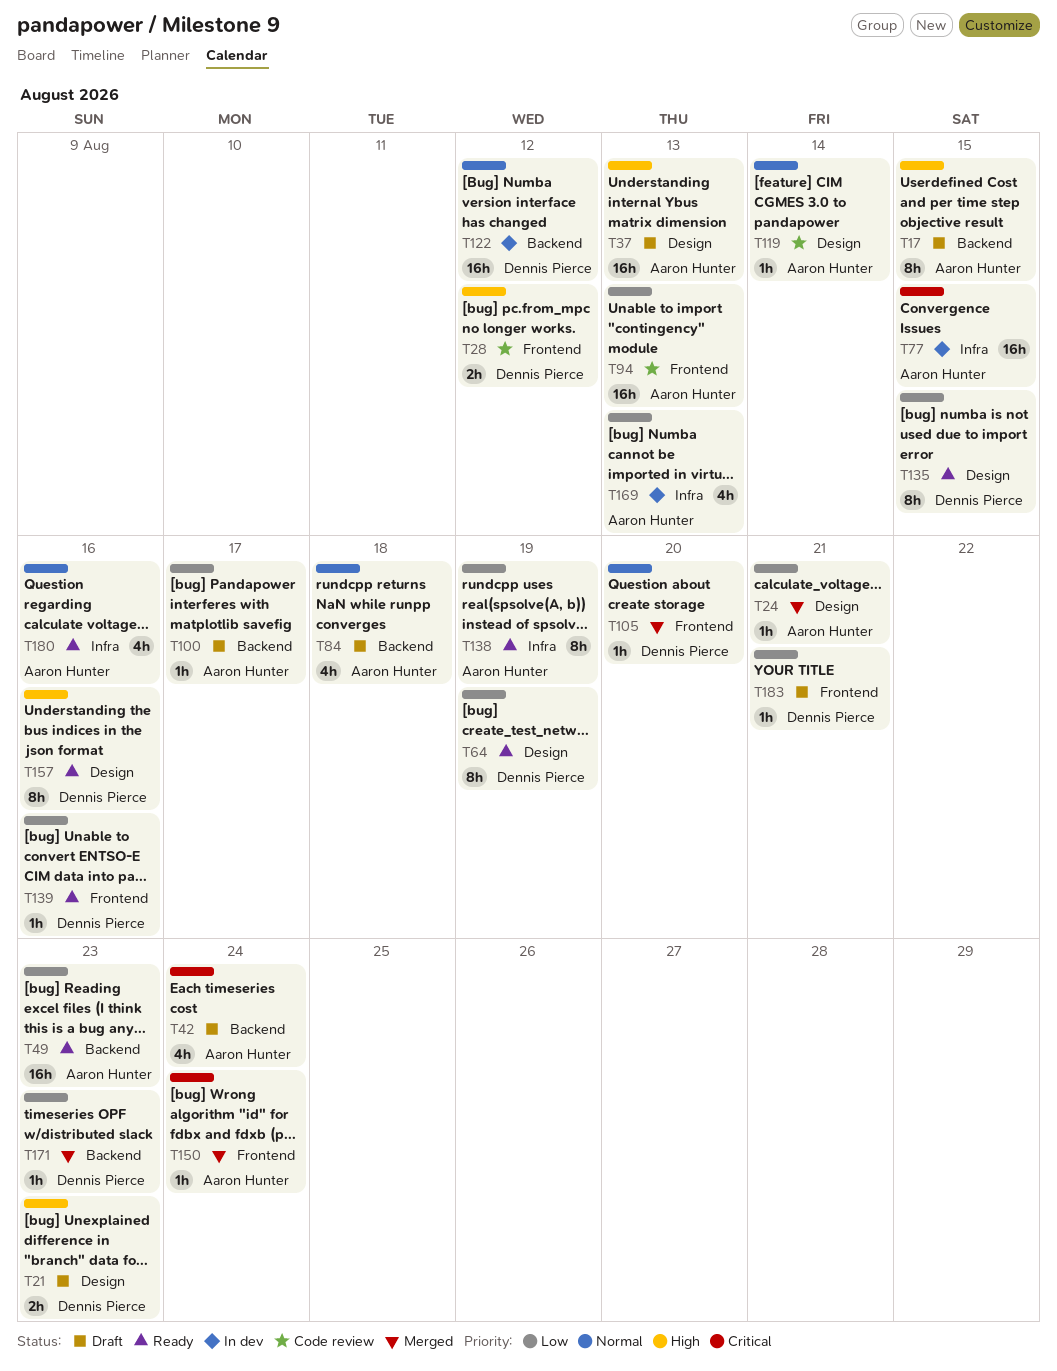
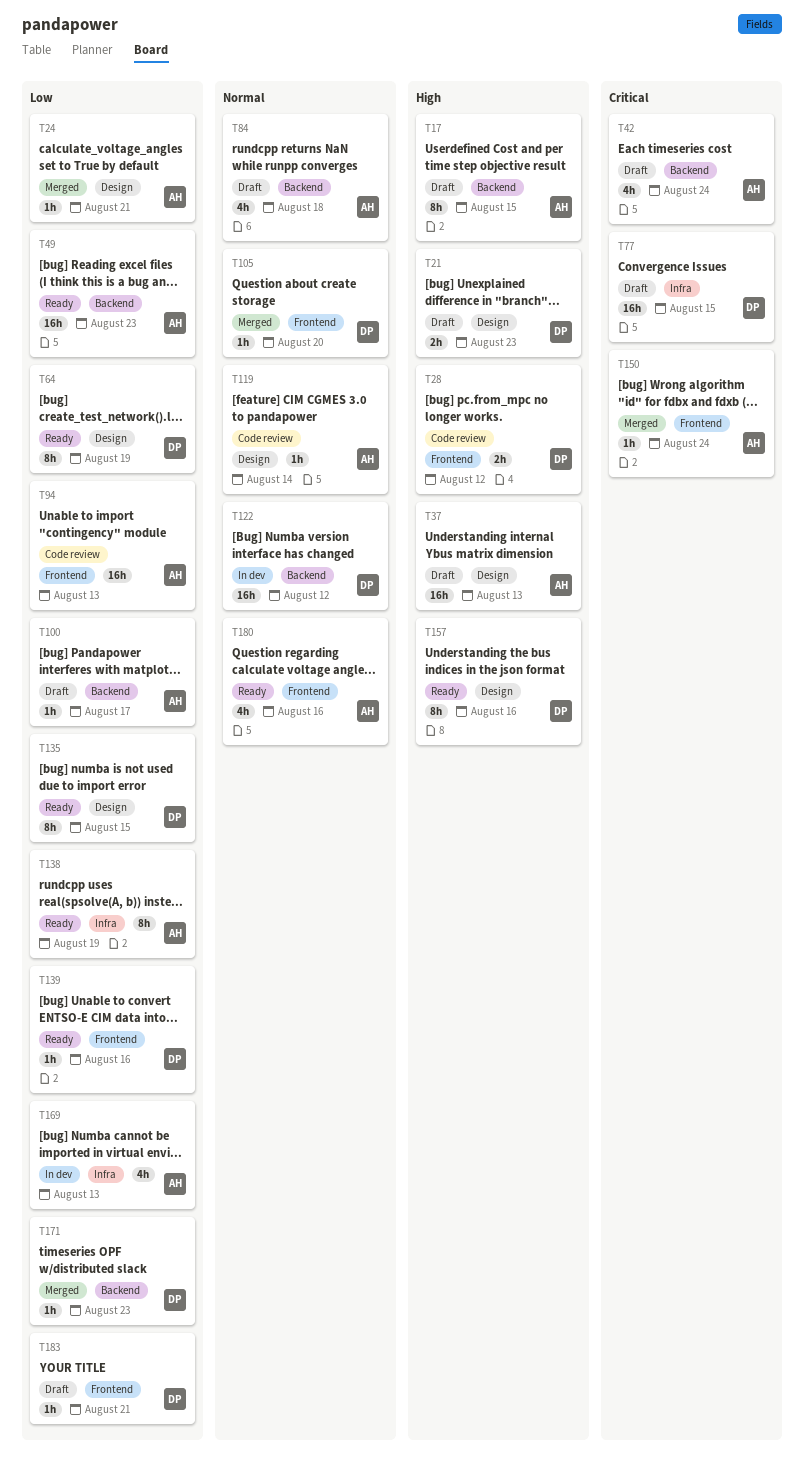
T77, status: In dev -> Draft
T77, owner: Aaron Hunter -> Dennis Pierce
T180, label: Infra -> Frontend

